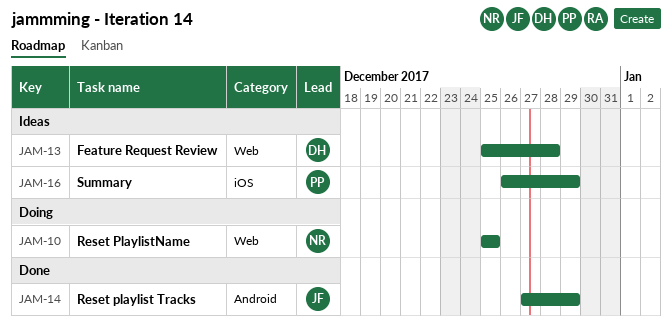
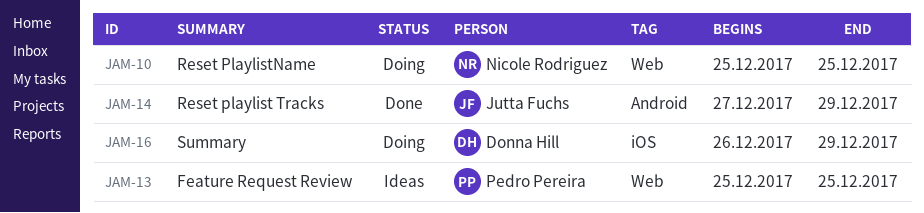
JAM-13, owner: Donna Hill -> Pedro Pereira
JAM-13, due: Dec 28 -> Dec 25
JAM-16, status: Ideas -> Doing
JAM-16, owner: Pedro Pereira -> Donna Hill

